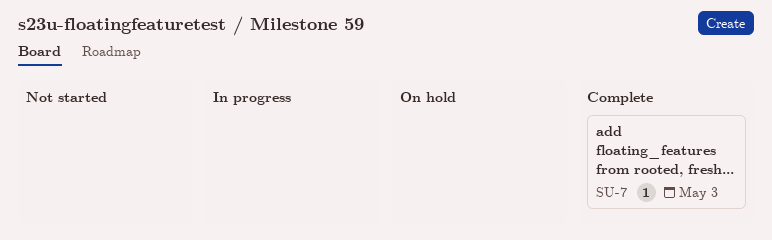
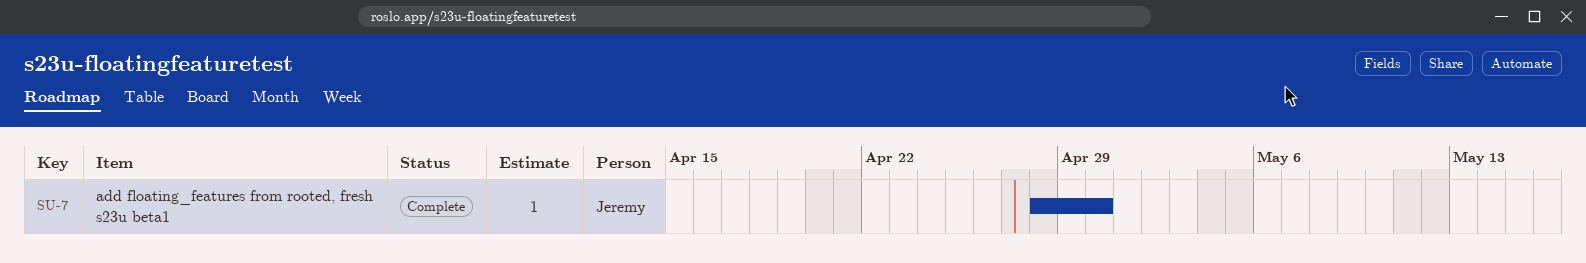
SU-7, due: May 3 -> Apr 30

